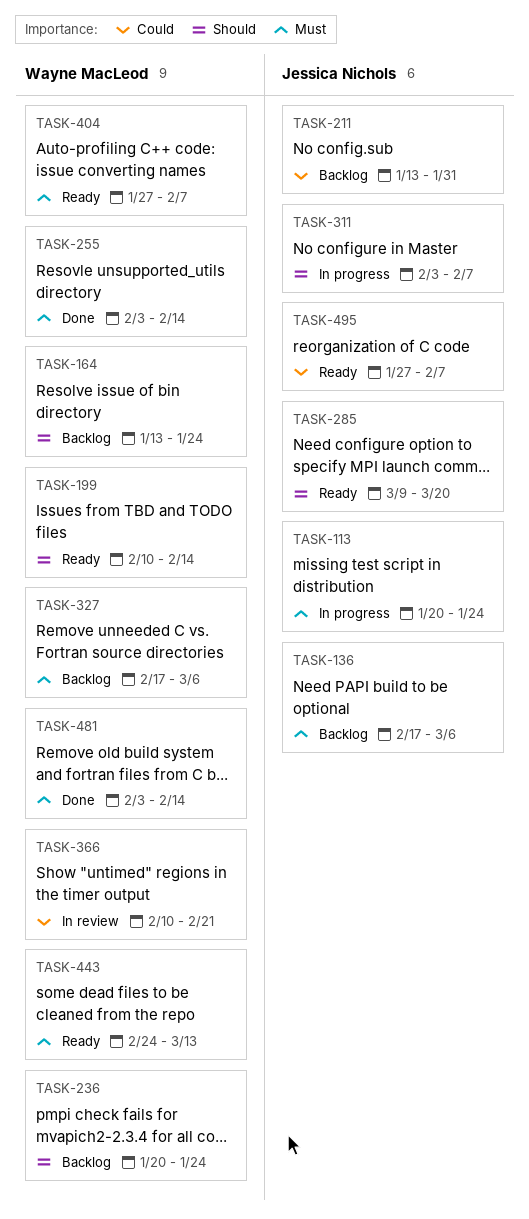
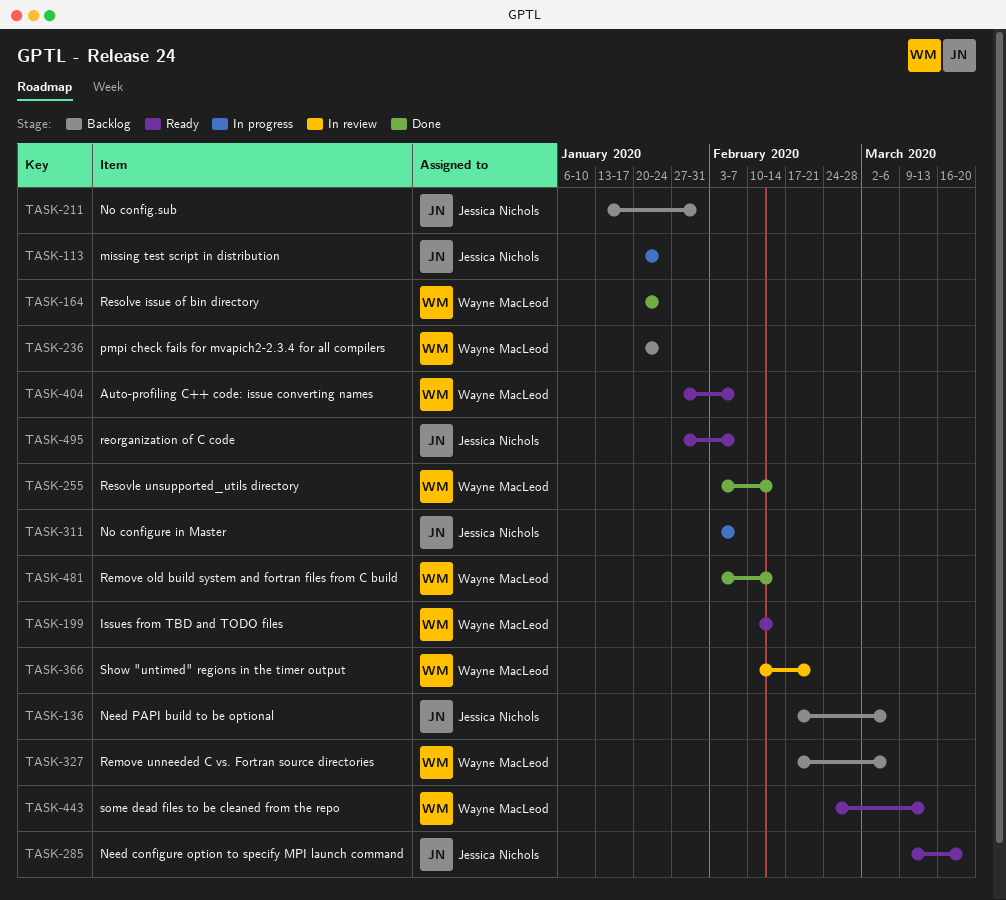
TASK-164, status: Backlog -> Done
TASK-164, start: Jan 13 -> Jan 20

